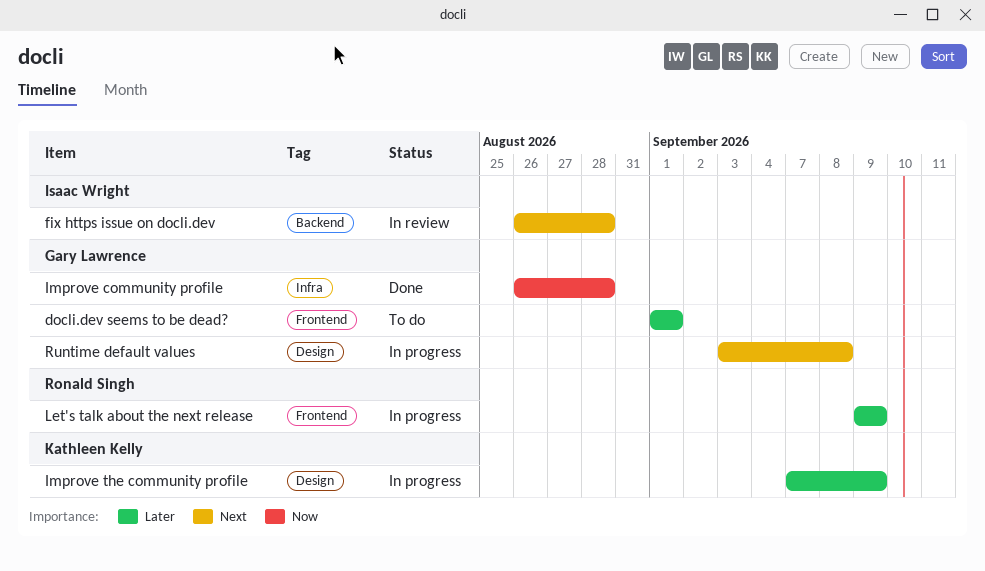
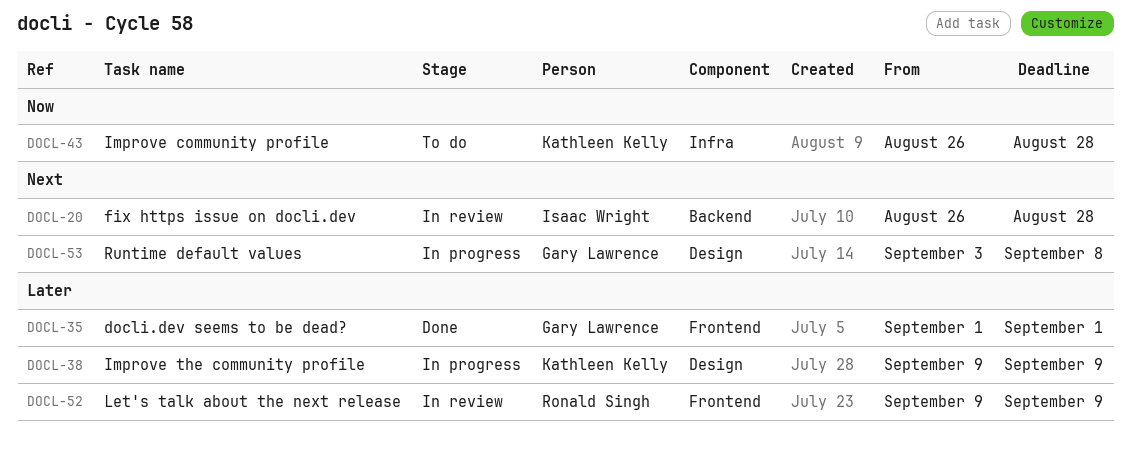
docli.dev seems to be dead?, status: To do -> Done
Improve community profile, status: Done -> To do
Improve community profile, owner: Gary Lawrence -> Kathleen Kelly
Improve the community profile, start: Sep 7 -> Sep 9
Let's talk about the next release, status: In progress -> In review

